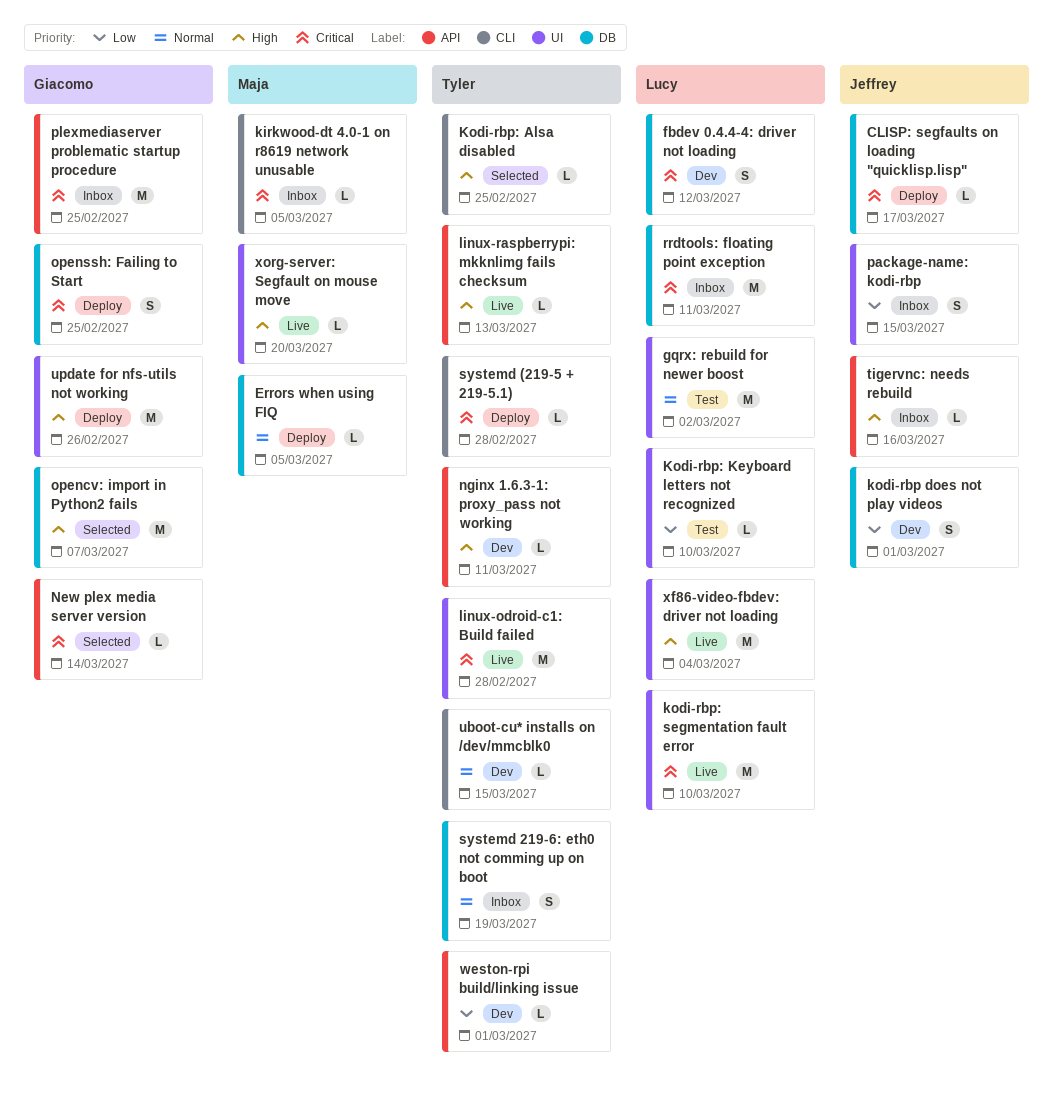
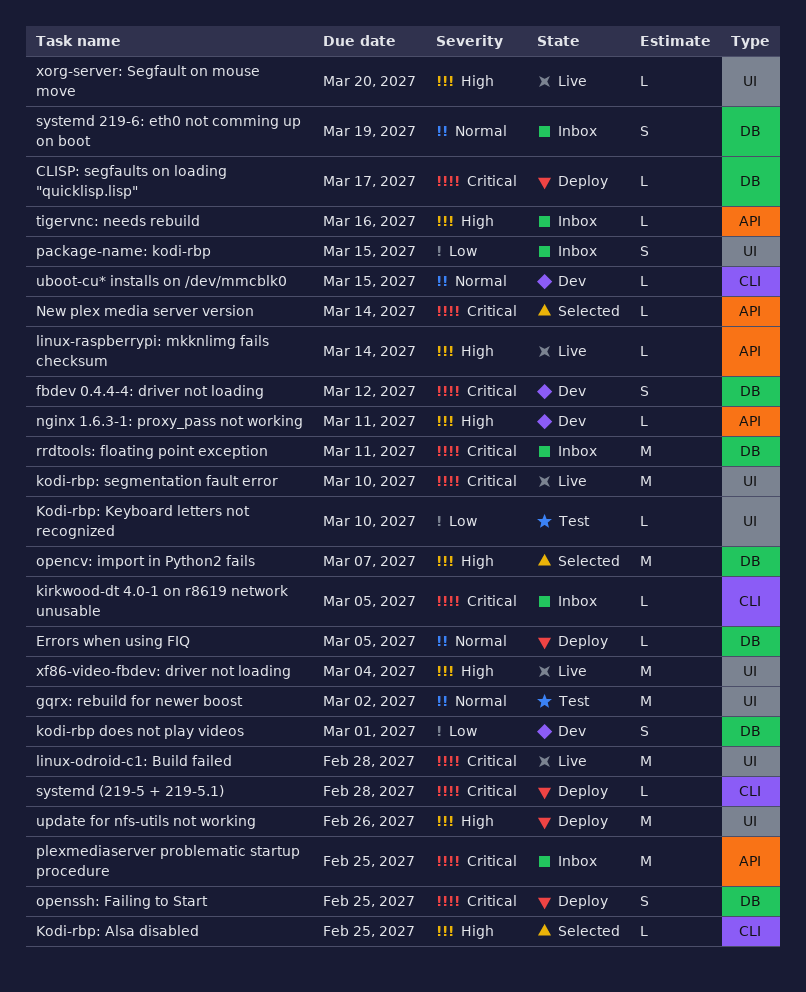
linux-raspberrypi: mkknlimg fails checksum, due: Mar 13 -> Mar 14
weston-rpi build/linking issue: present -> none

